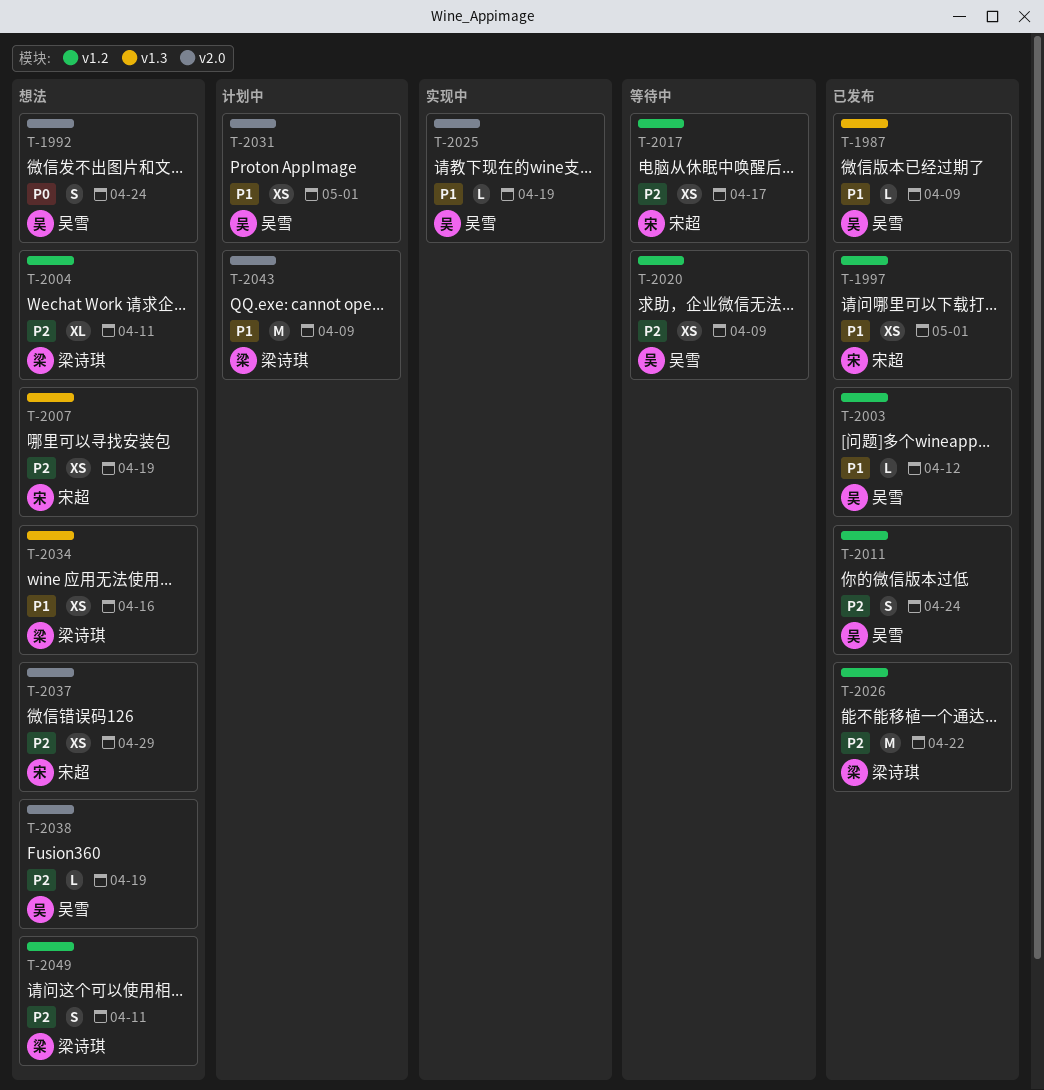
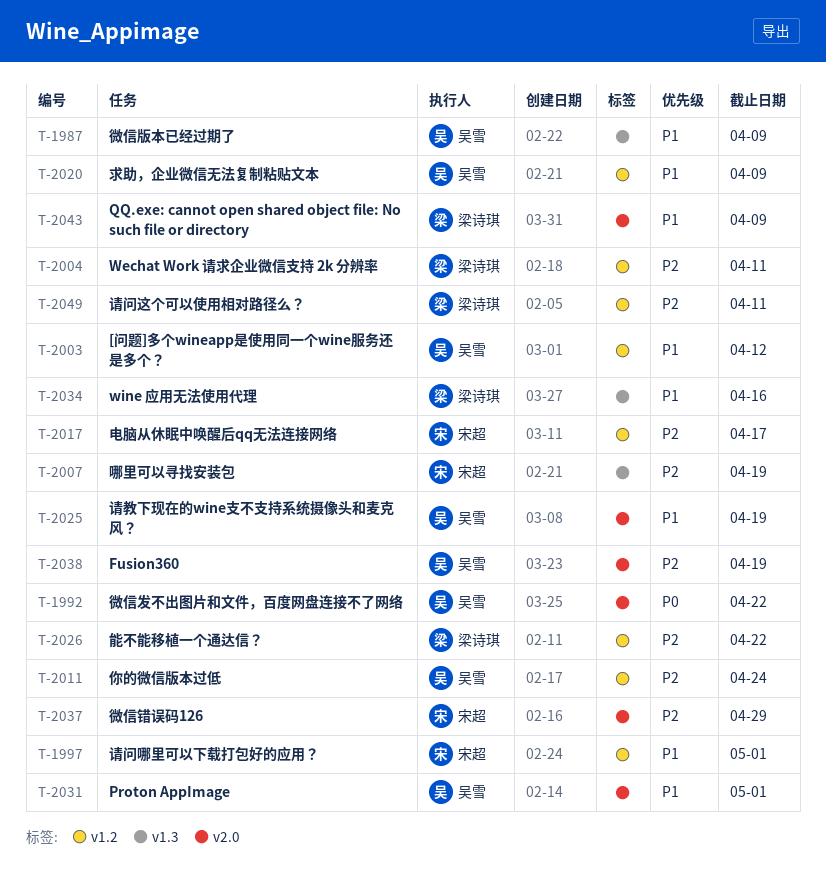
T-1992, due: Apr 24 -> Apr 22
T-2020, priority: P2 -> P1

